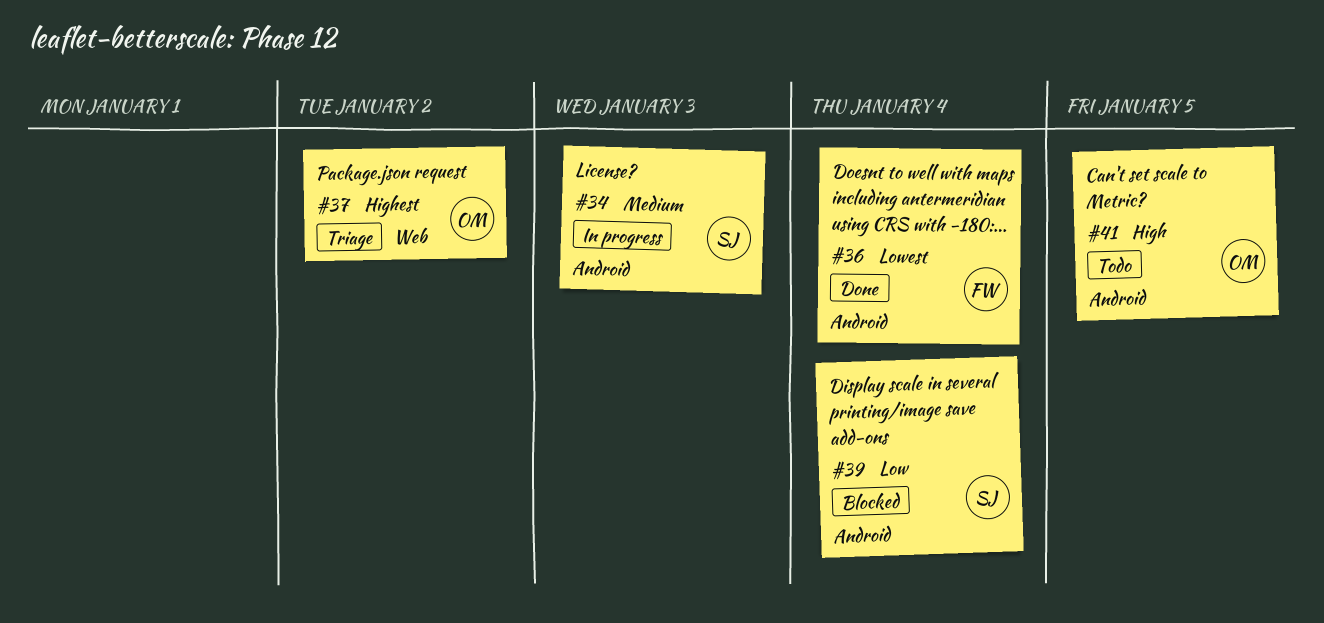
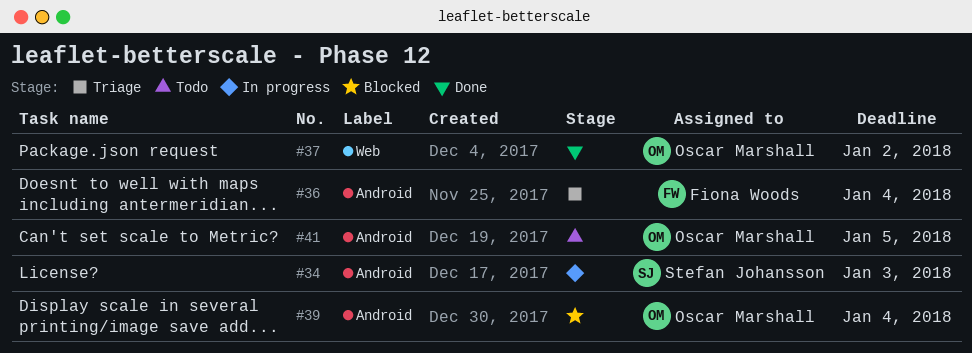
#36, status: Done -> Triage
#37, status: Triage -> Done
#39, owner: Stefan Johansson -> Oscar Marshall

